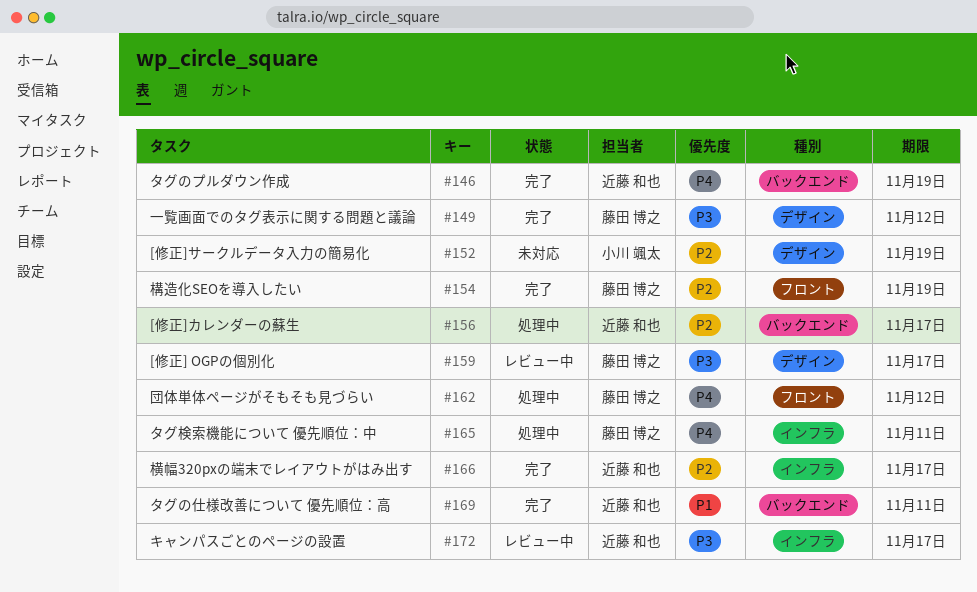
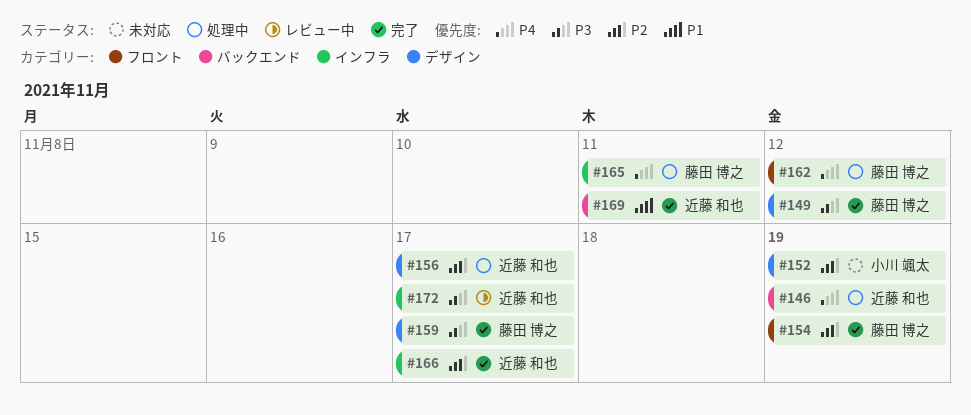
#146, status: 完了 -> 処理中
#156, label: バックエンド -> デザイン
#159, status: レビュー中 -> 完了

